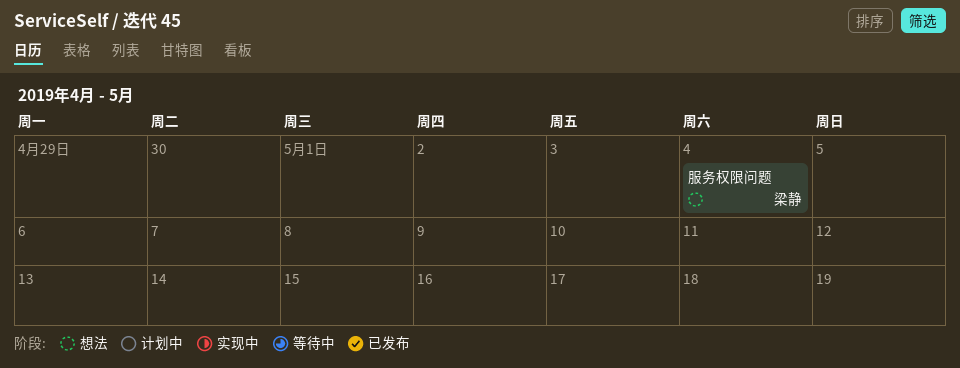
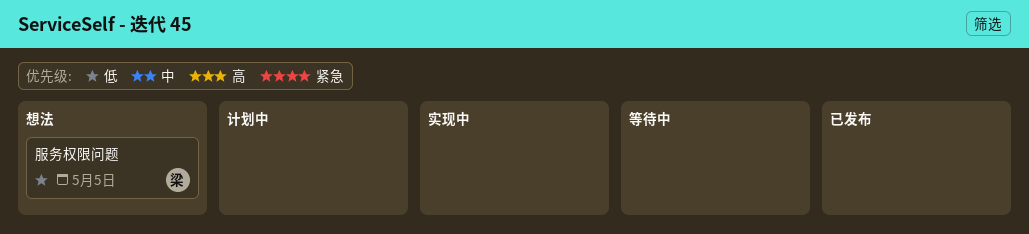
服务权限问题, due: May 4 -> May 5

